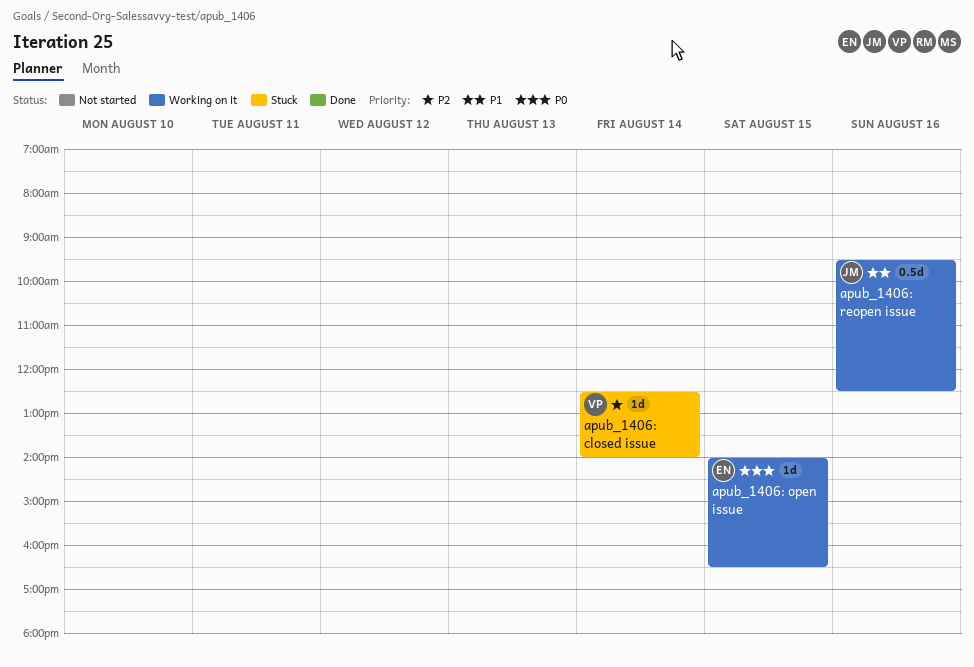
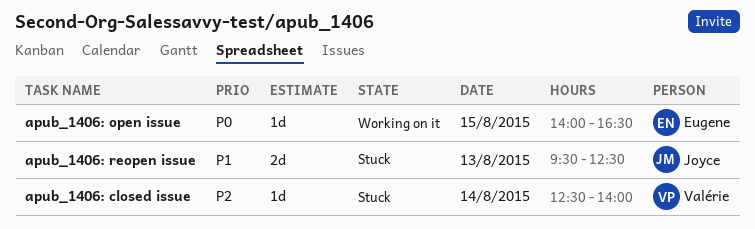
apub_1406: reopen issue, status: Working on it -> Stuck
apub_1406: reopen issue, estimate: 0.5d -> 2d
apub_1406: reopen issue, day: Aug 16 -> Aug 13

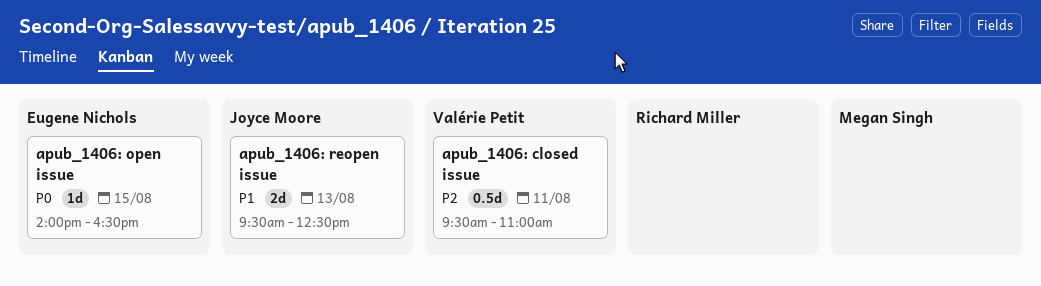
apub_1406: closed issue, estimate: 1d -> 0.5d
apub_1406: closed issue, day: Aug 14 -> Aug 11
apub_1406: closed issue, begins: 12:30 -> 09:30
apub_1406: closed issue, ends: 14:00 -> 11:00

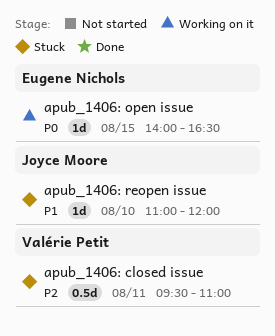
apub_1406: reopen issue, estimate: 2d -> 1d
apub_1406: reopen issue, day: Aug 13 -> Aug 10
apub_1406: reopen issue, begins: 09:30 -> 11:00
apub_1406: reopen issue, ends: 12:30 -> 12:00

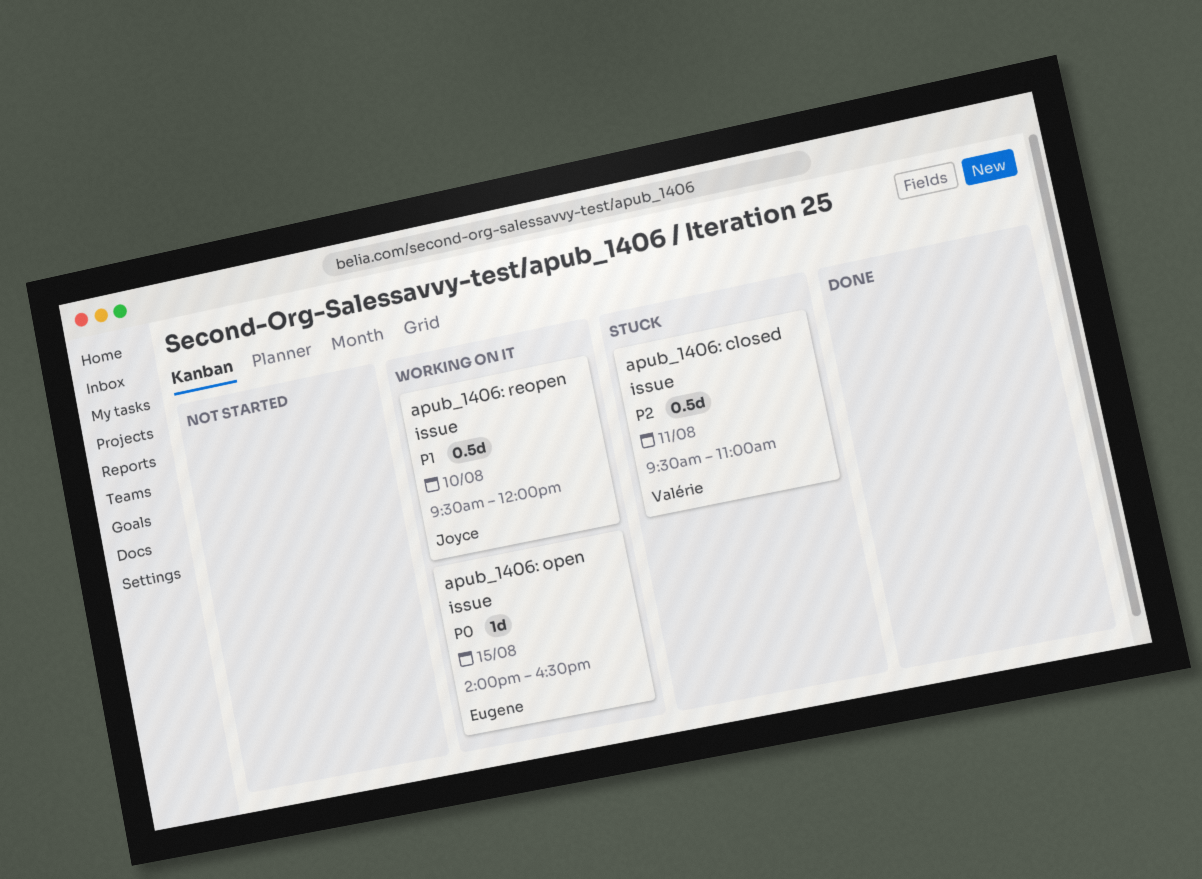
apub_1406: reopen issue, status: Stuck -> Working on it
apub_1406: reopen issue, estimate: 1d -> 0.5d
apub_1406: reopen issue, begins: 11:00 -> 09:30

